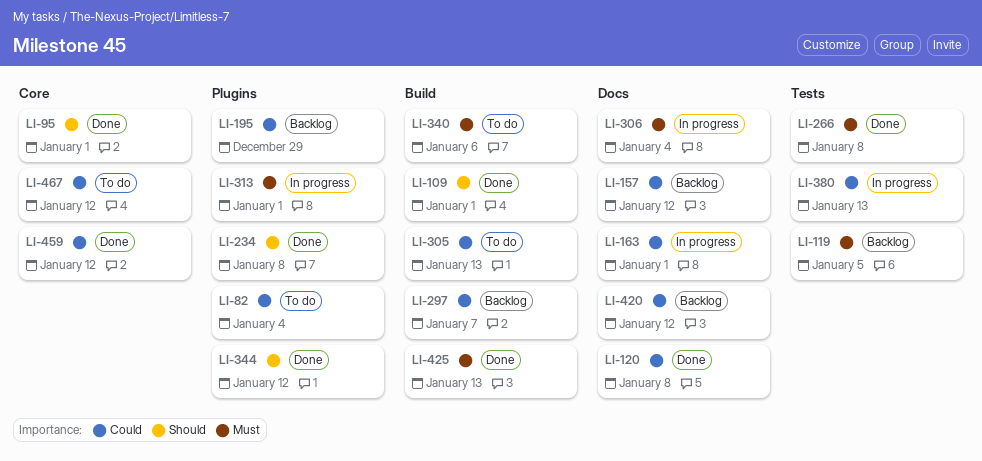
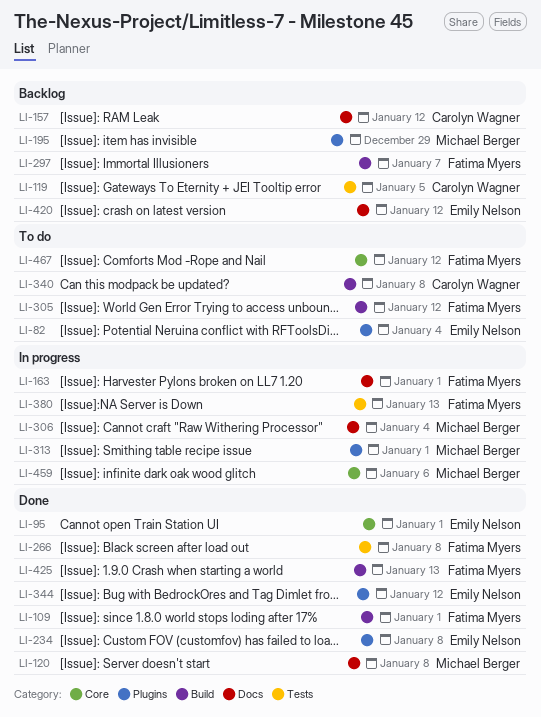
LI-305, due: Jan 13 -> Jan 12
LI-340, due: Jan 6 -> Jan 8
LI-459, status: Done -> In progress
LI-459, due: Jan 12 -> Jan 6

